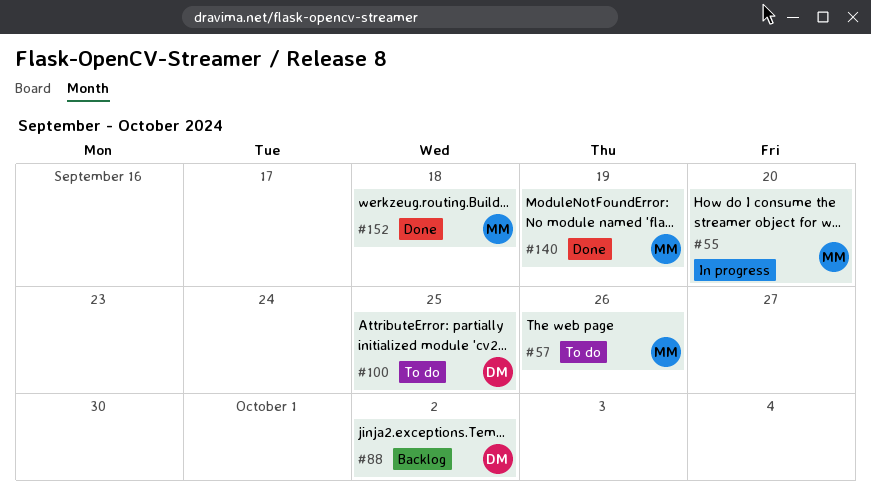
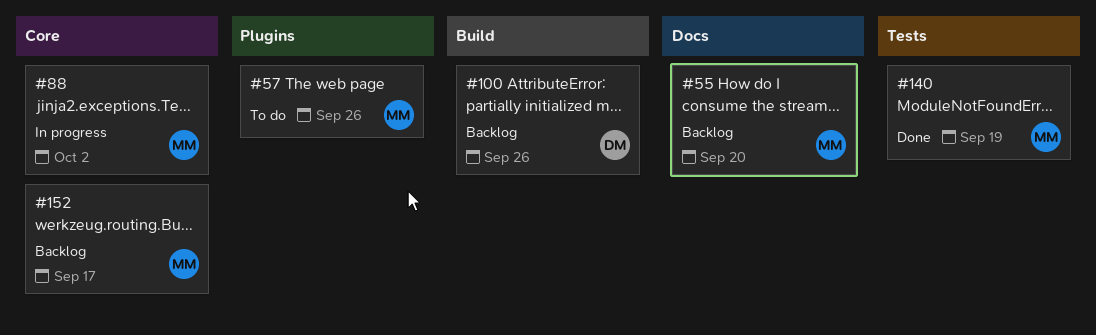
#55, status: In progress -> Backlog
#88, status: Backlog -> In progress
#88, owner: DM -> MM
#100, status: To do -> Backlog
#100, due: Sep 25 -> Sep 26
#152, status: Done -> Backlog
#152, due: Sep 18 -> Sep 17

